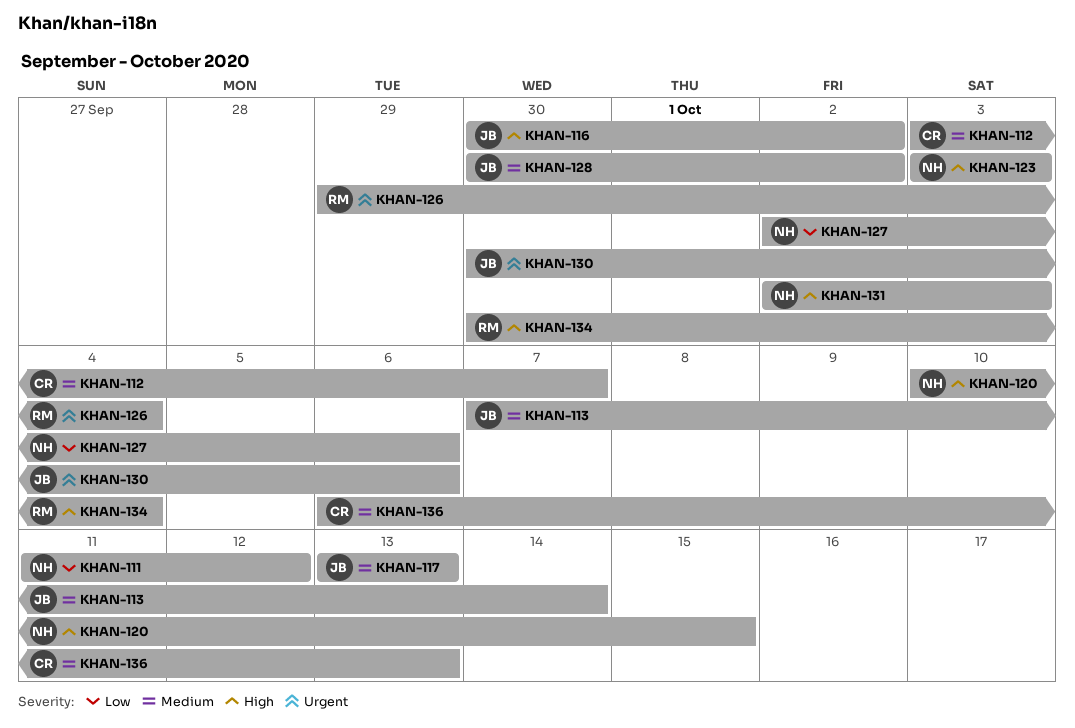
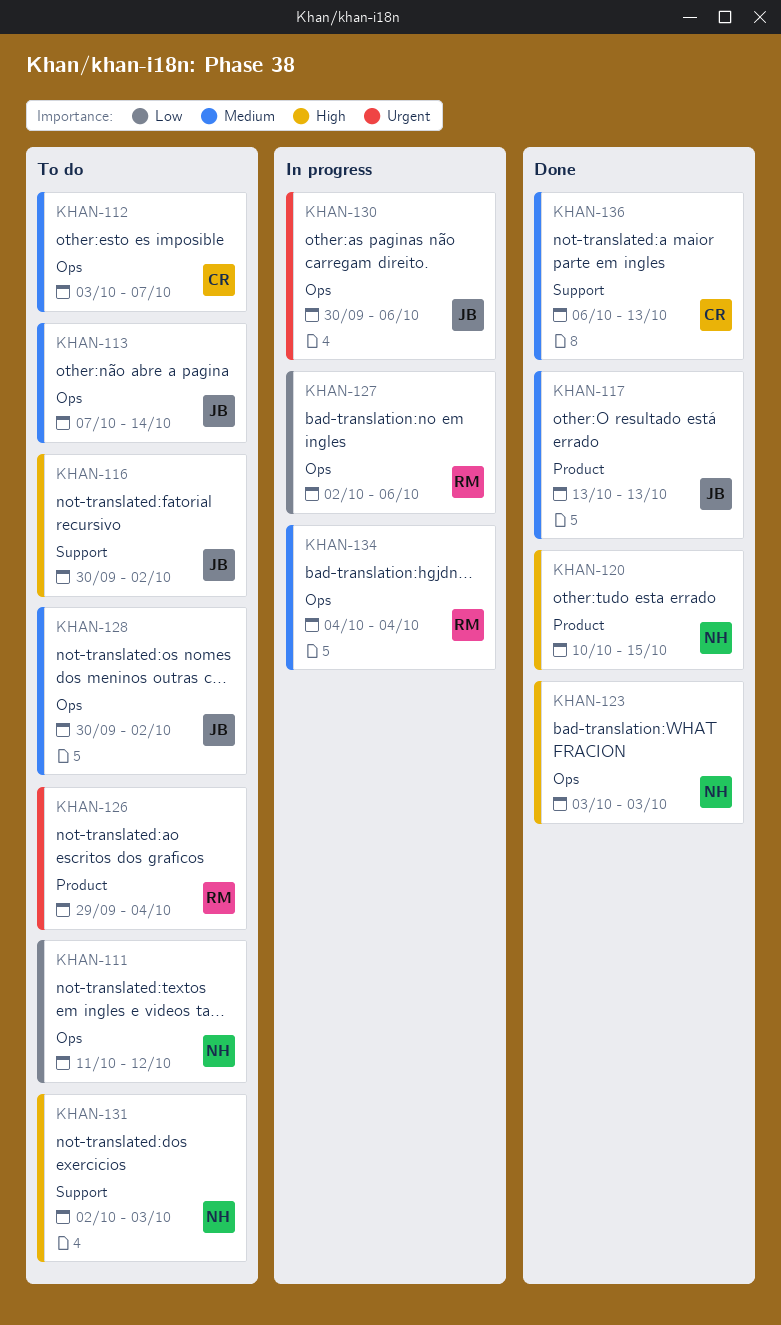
KHAN-127, owner: NH -> RM
KHAN-134, priority: High -> Medium
KHAN-134, start: Sep 30 -> Oct 4

